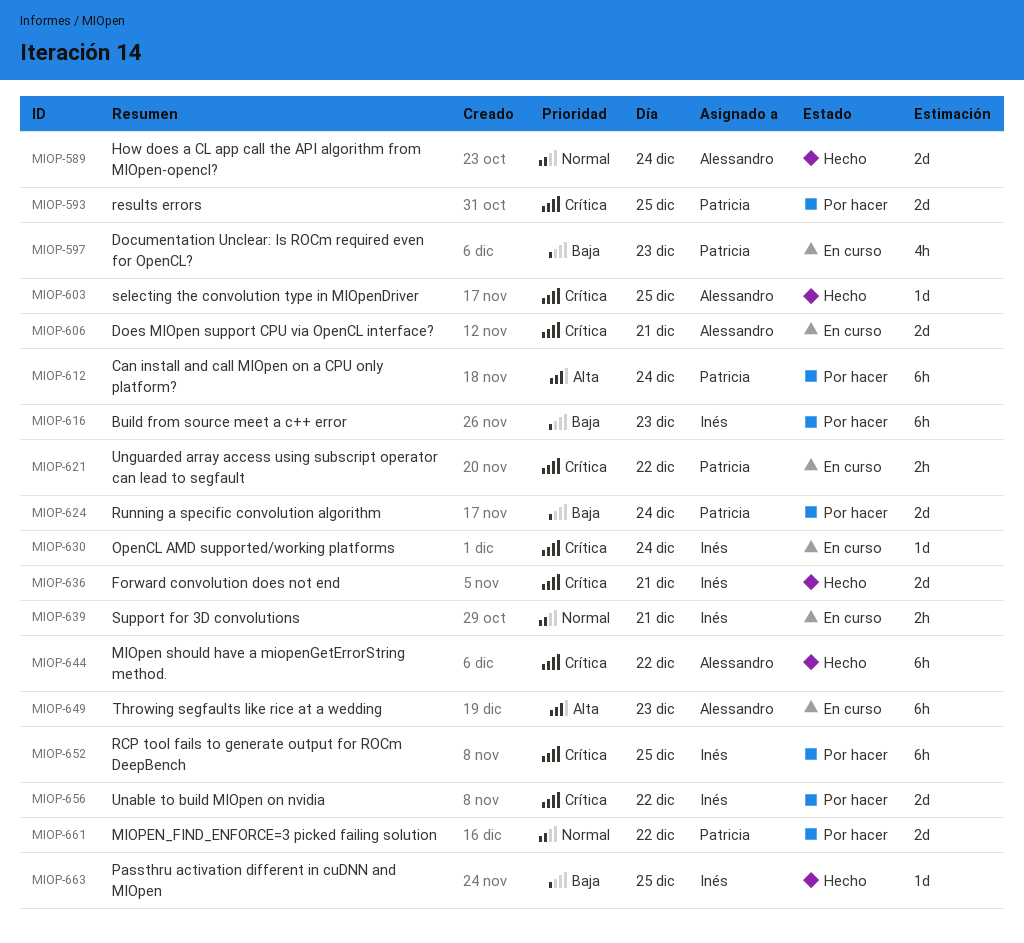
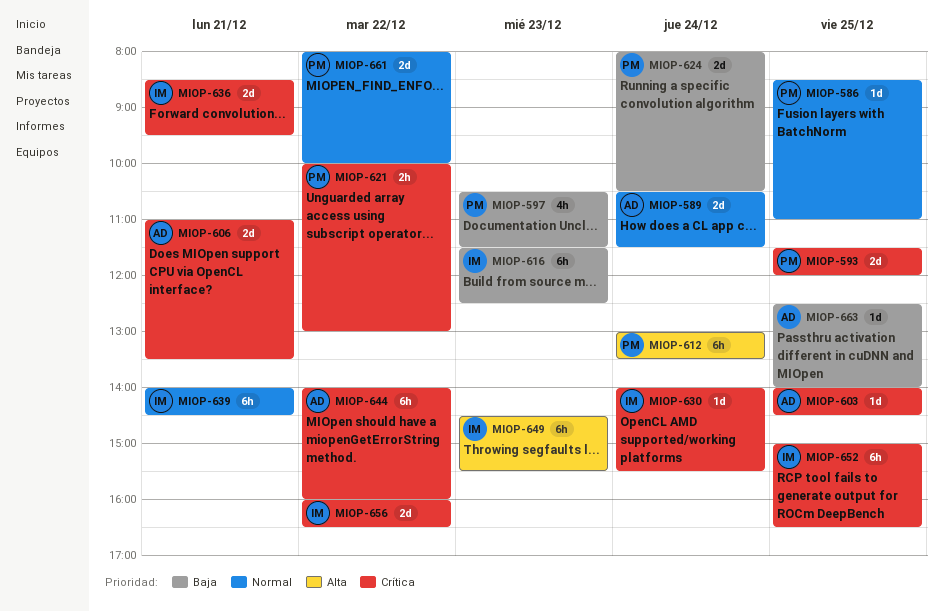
MIOP-586: none -> present
MIOP-639, estimate: 2h -> 6h
MIOP-649, owner: Alessandro -> Inés
MIOP-663, owner: Inés -> Alessandro

